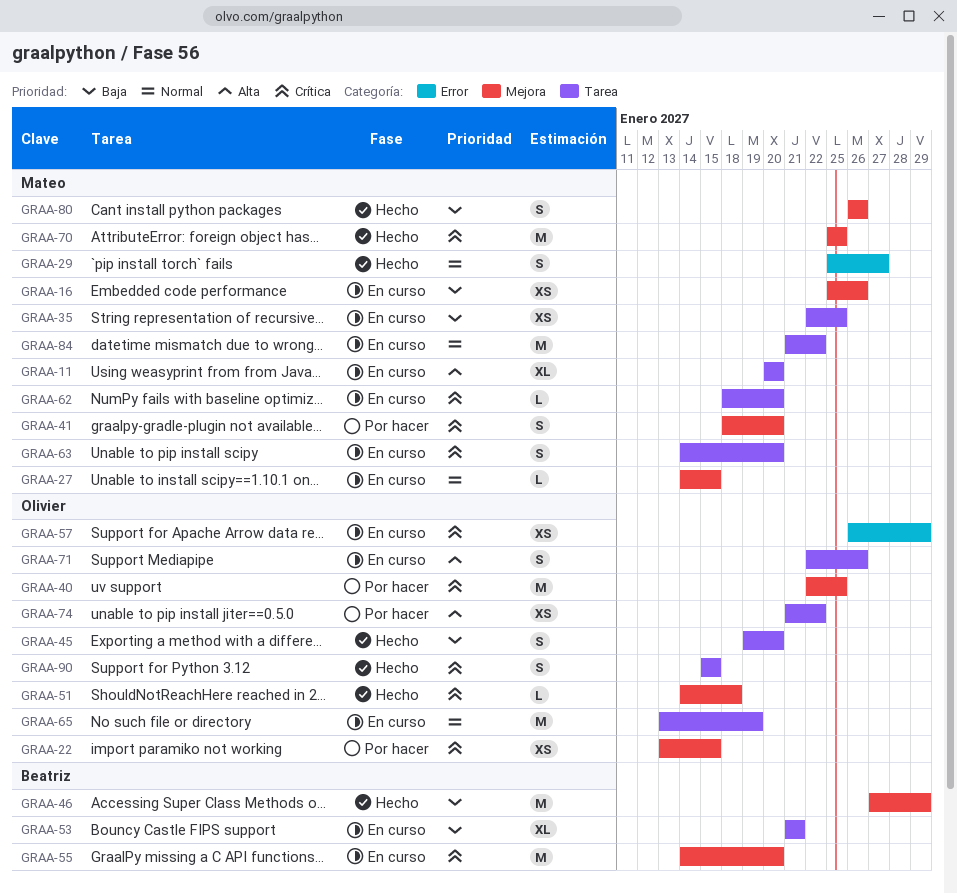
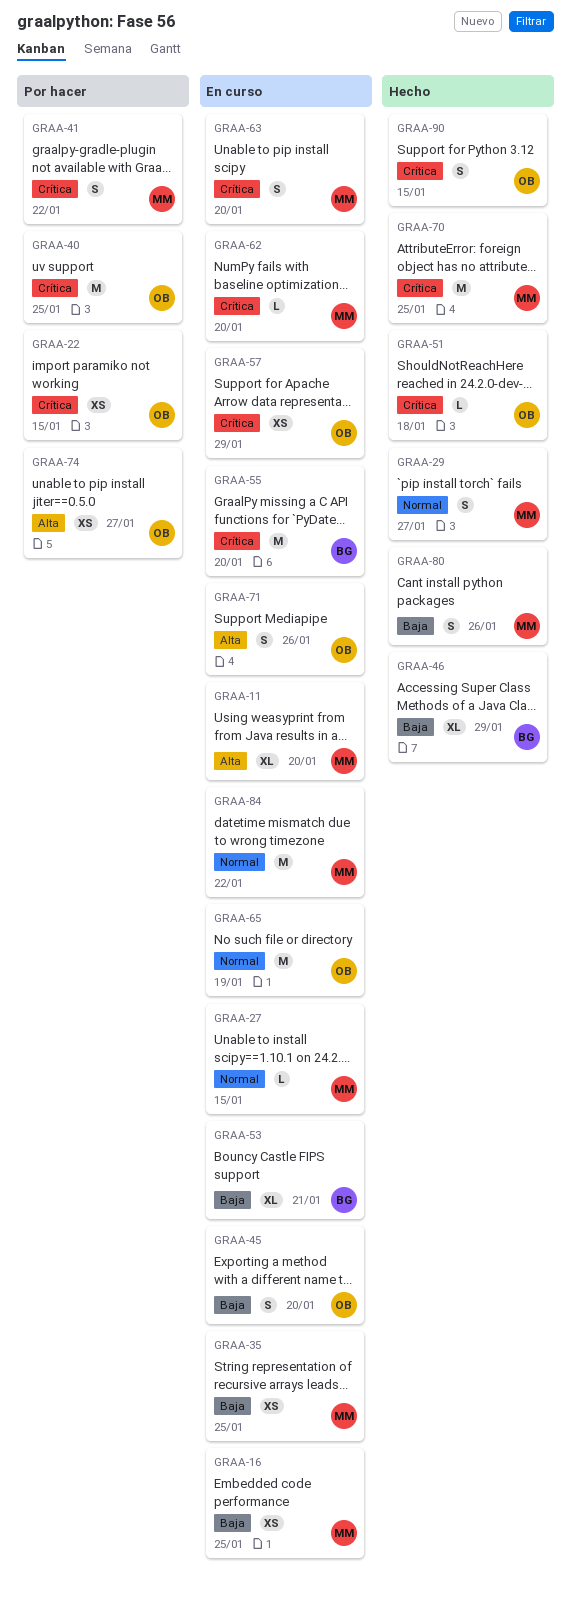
GRAA-16, due: Jan 26 -> Jan 25
GRAA-41, due: Jan 20 -> Jan 22
GRAA-45, status: Hecho -> En curso
GRAA-46, estimate: M -> XL
GRAA-74, due: Jan 22 -> Jan 27

